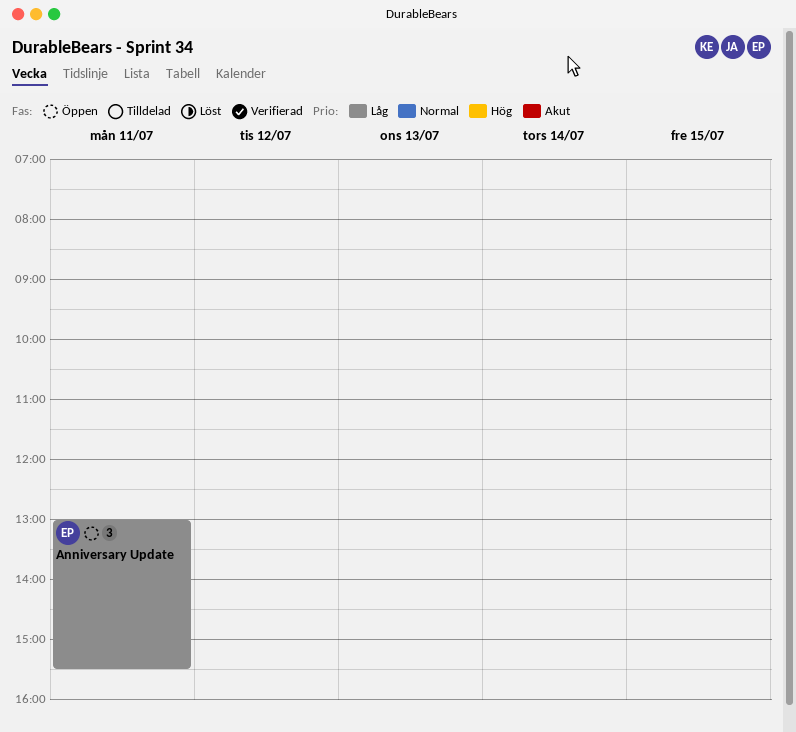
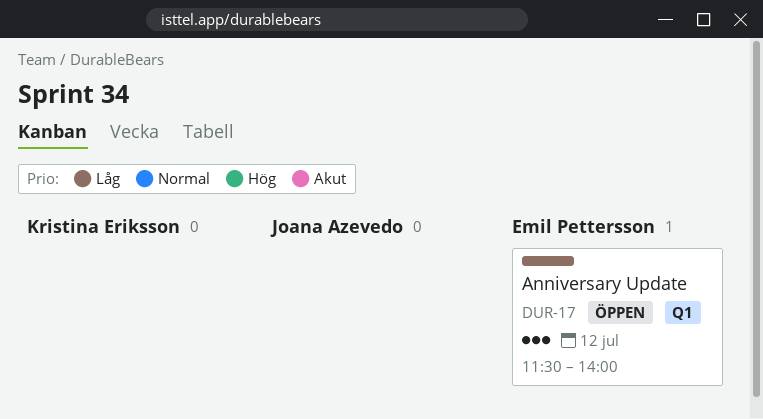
Anniversary Update, day: Jul 11 -> Jul 12
Anniversary Update, begins: 13:00 -> 11:30
Anniversary Update, ends: 15:30 -> 14:00

